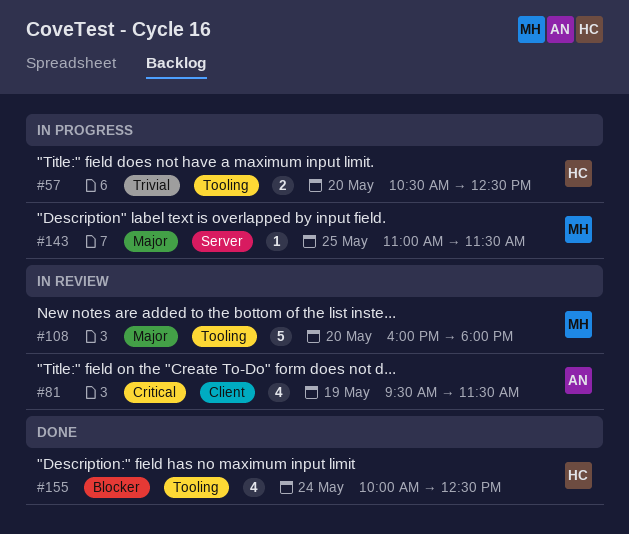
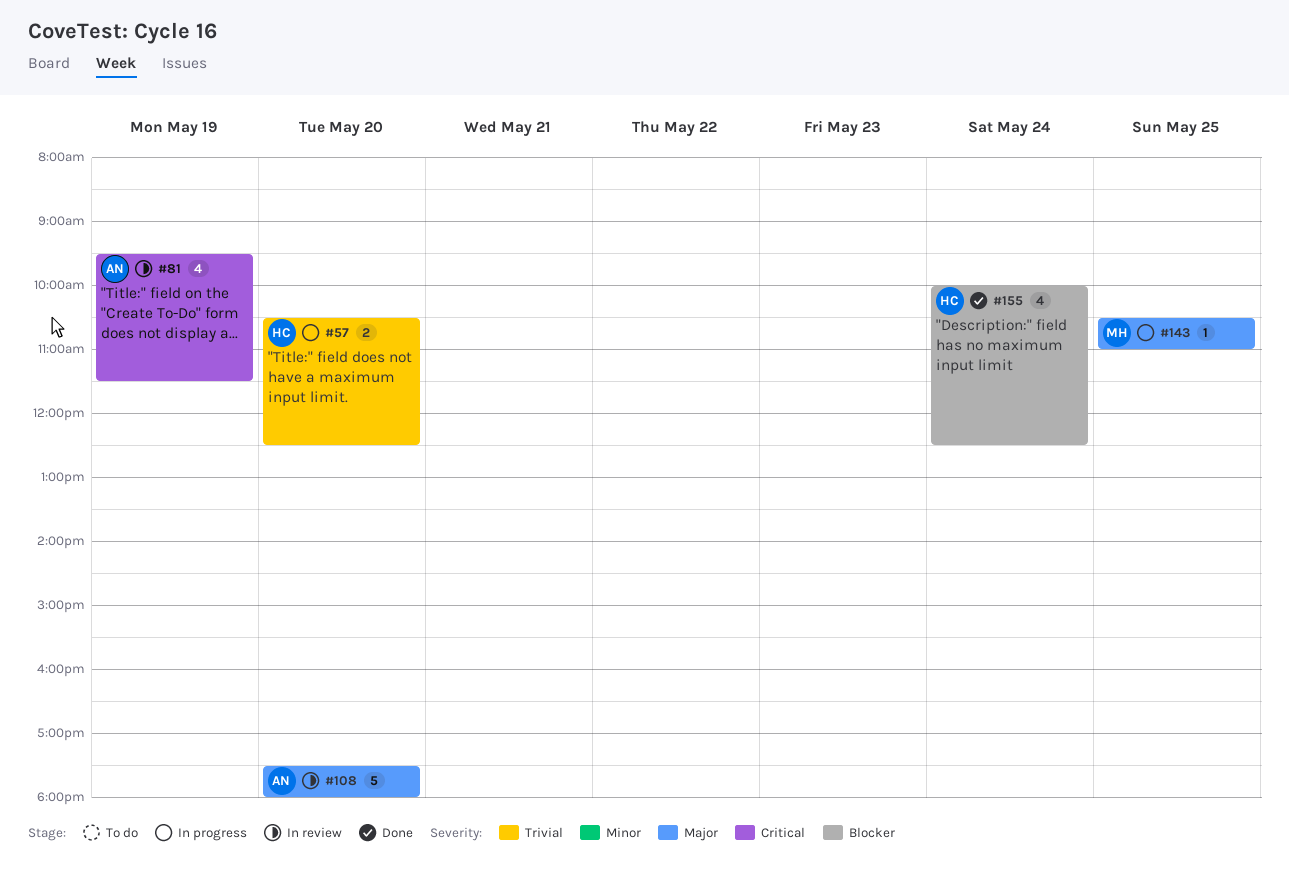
#108, owner: MH -> AN
#108, begins: 16:00 -> 17:30
#143, begins: 11:00 -> 10:30
#143, ends: 11:30 -> 11:00

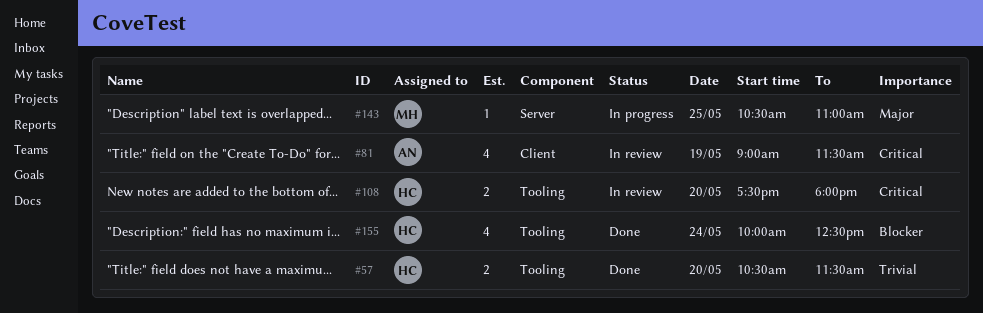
#57, status: In progress -> Done
#57, ends: 12:30 -> 11:30
#81, begins: 09:30 -> 09:00
#108, owner: AN -> HC
#108, priority: Major -> Critical
#108, estimate: 5 -> 2

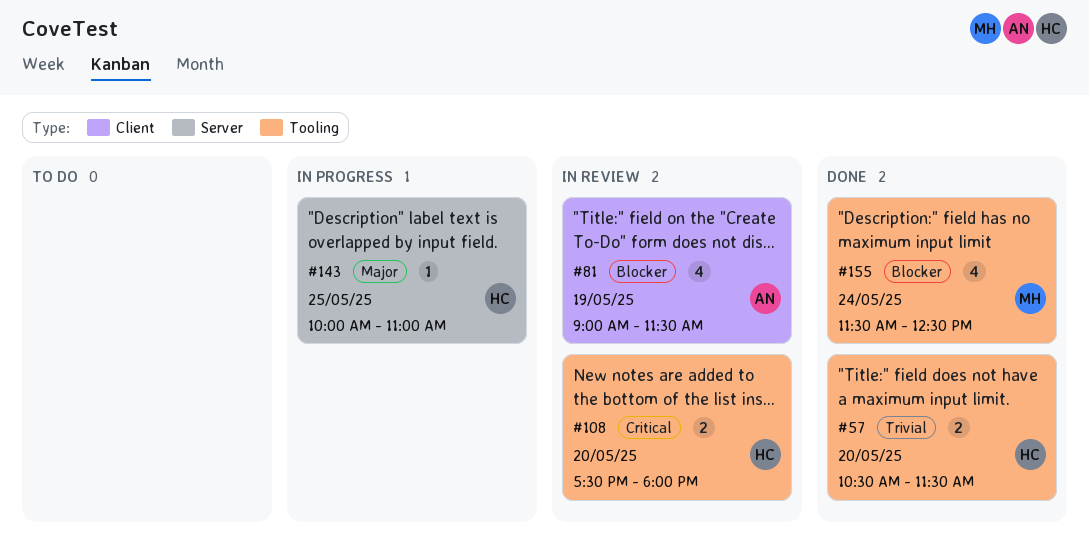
#81, priority: Critical -> Blocker
#143, owner: MH -> HC
#143, begins: 10:30 -> 10:00
#155, owner: HC -> MH
#155, begins: 10:00 -> 11:30

